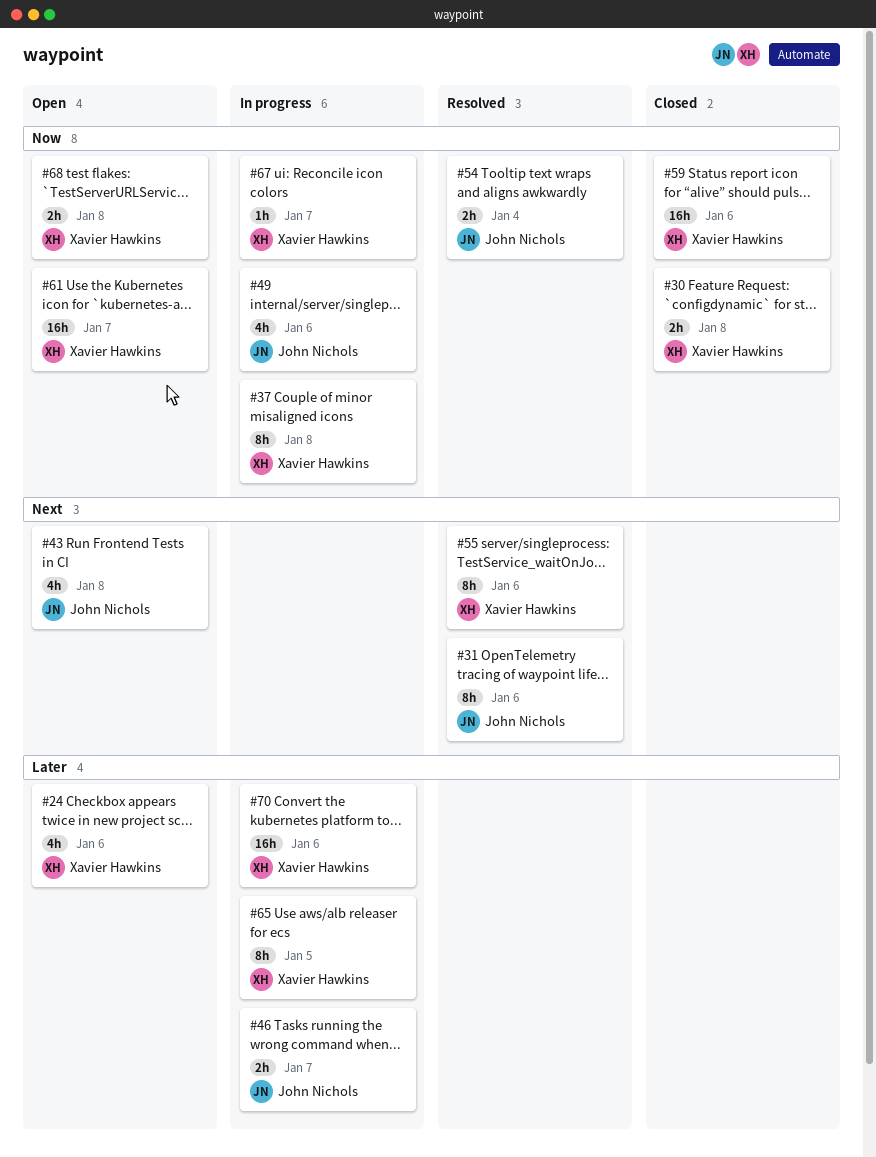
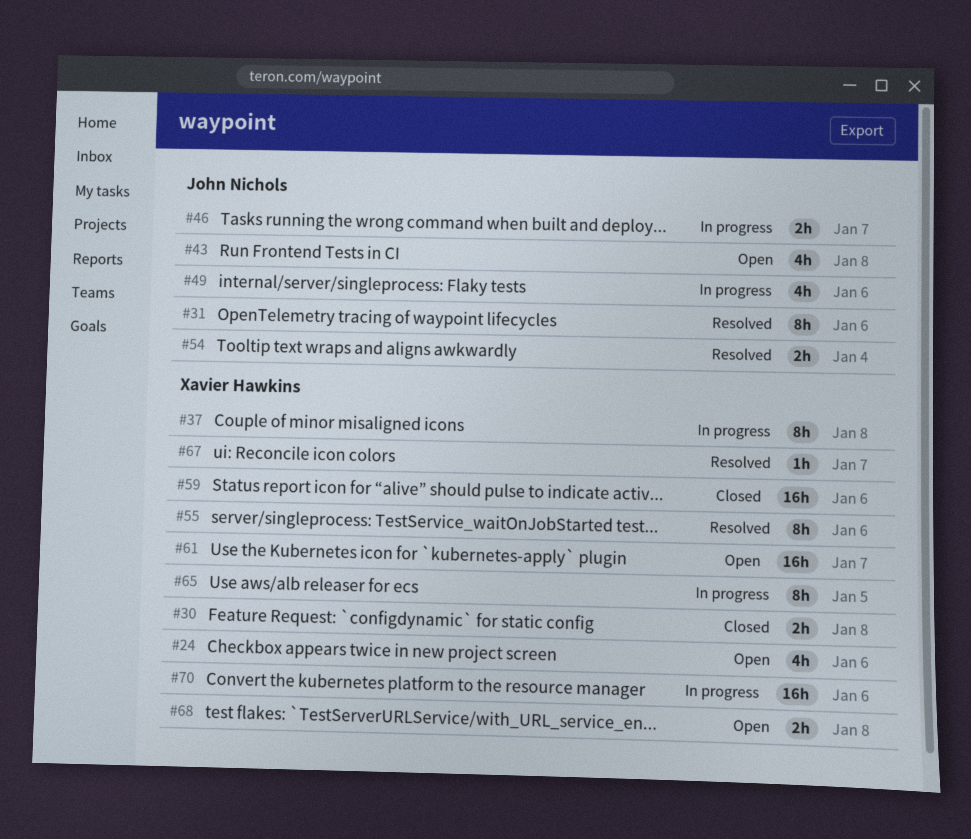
#67, status: In progress -> Resolved

